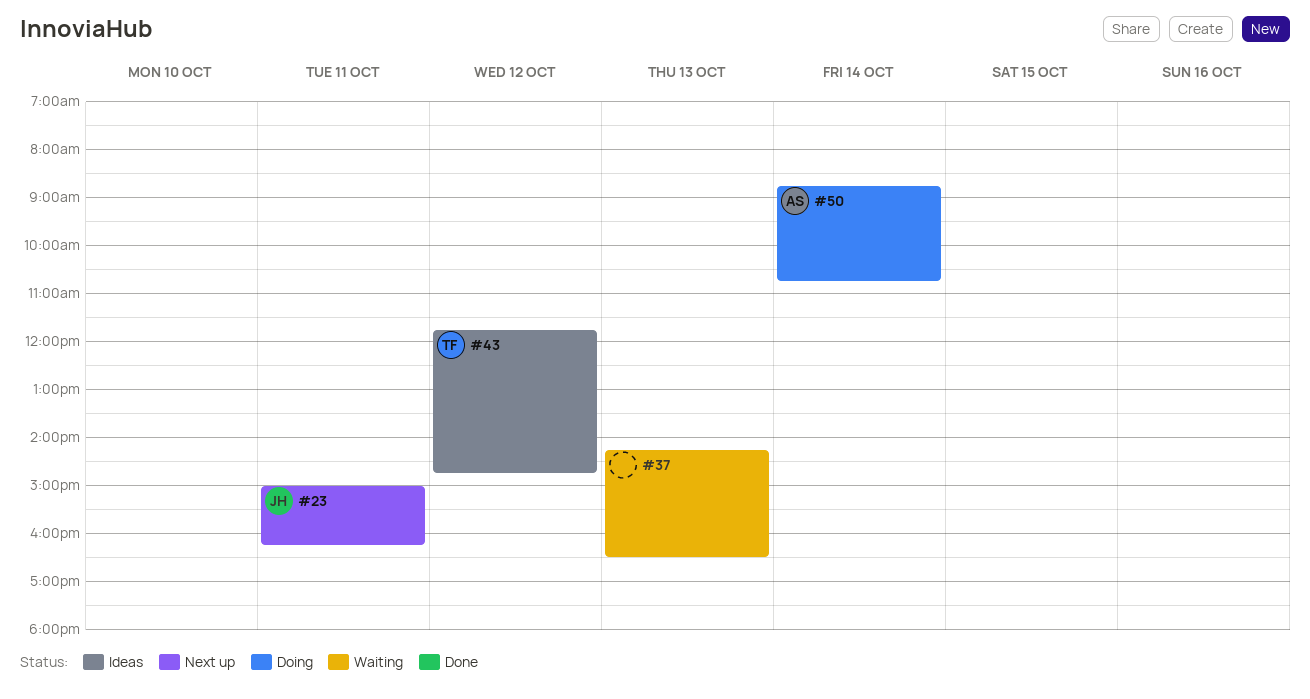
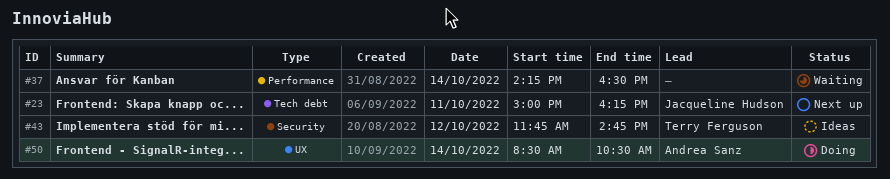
#37, day: Oct 13 -> Oct 14
#50, begins: 08:45 -> 08:30
#50, ends: 10:45 -> 10:30

